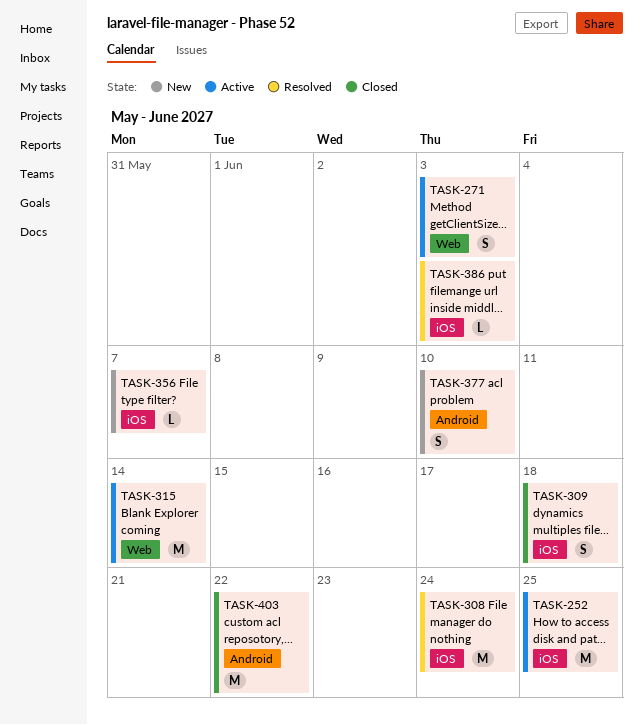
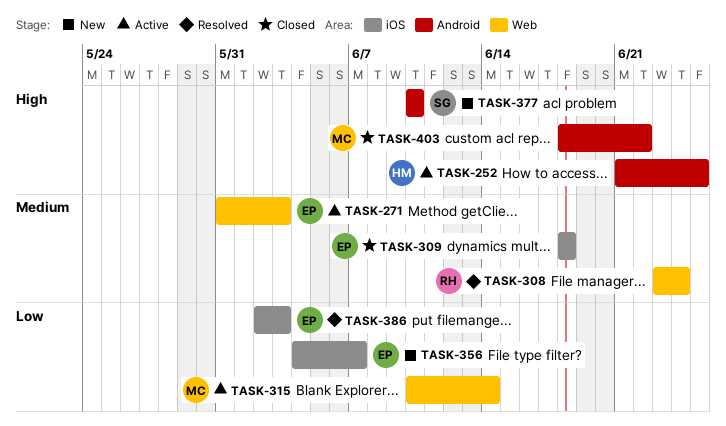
TASK-252, label: iOS -> Android
TASK-308, label: iOS -> Web

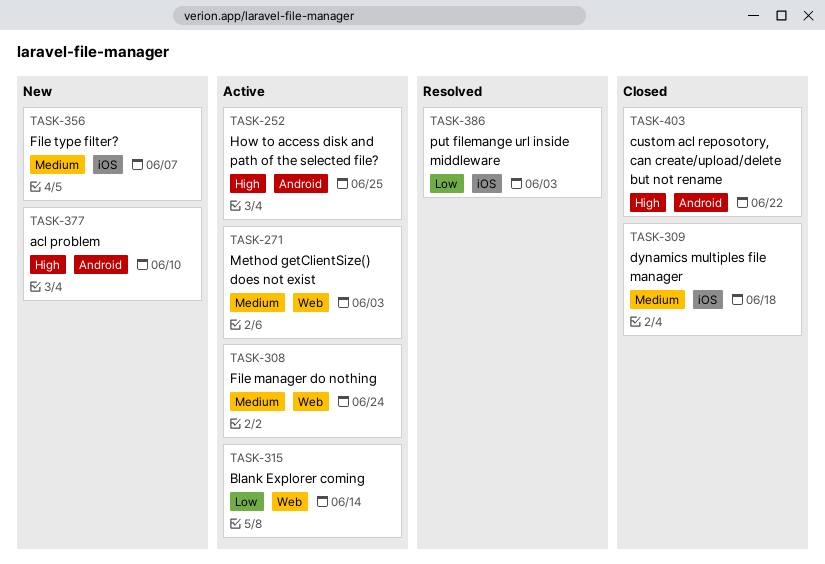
TASK-308, status: Resolved -> Active
TASK-356, priority: Low -> Medium

